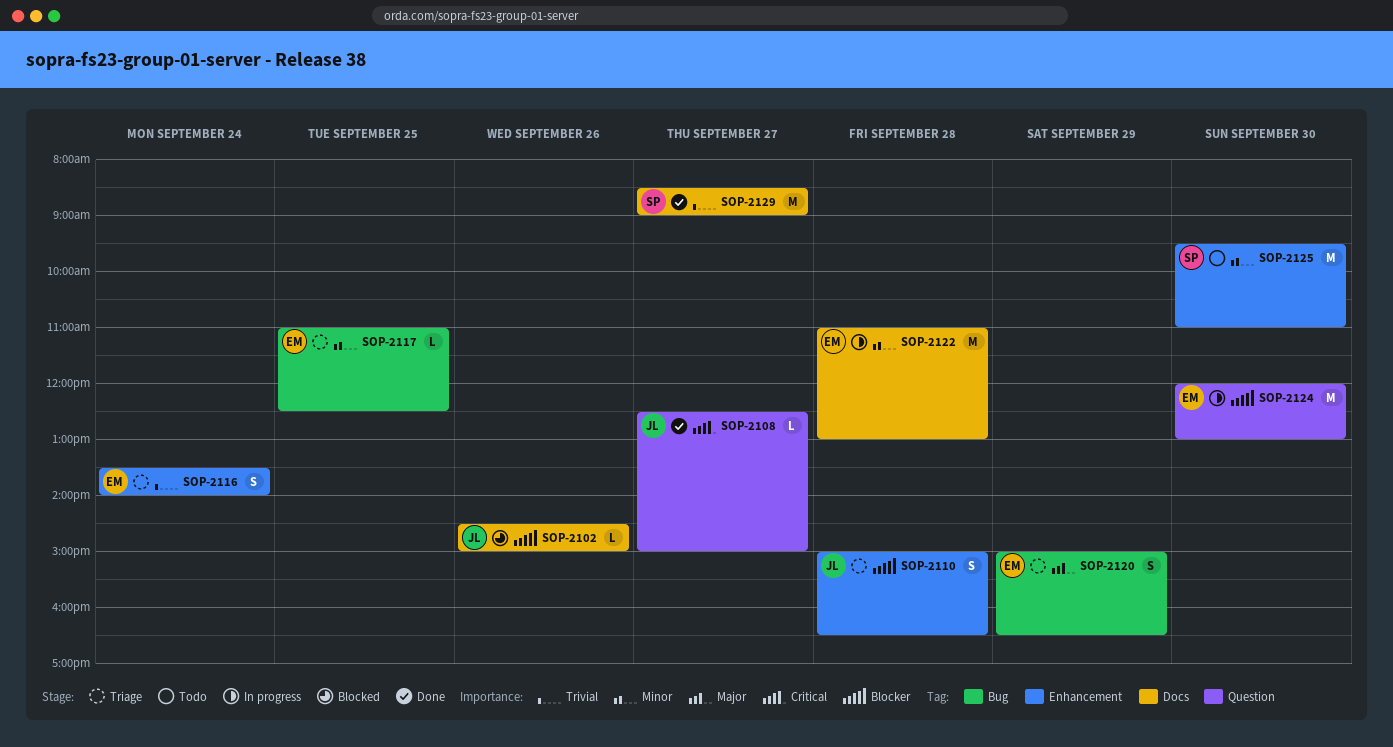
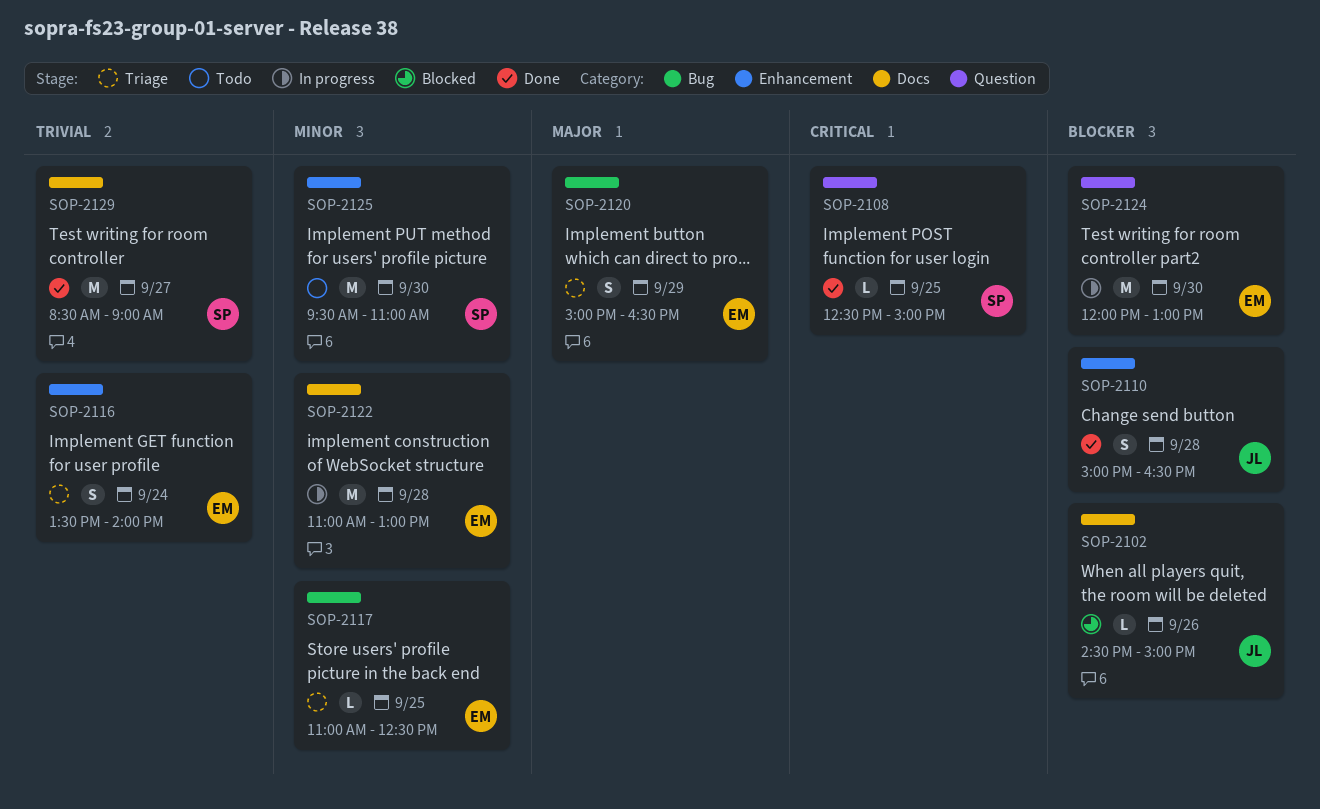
SOP-2108, owner: JL -> SP
SOP-2108, day: Sep 27 -> Sep 25
SOP-2110, status: Triage -> Done

